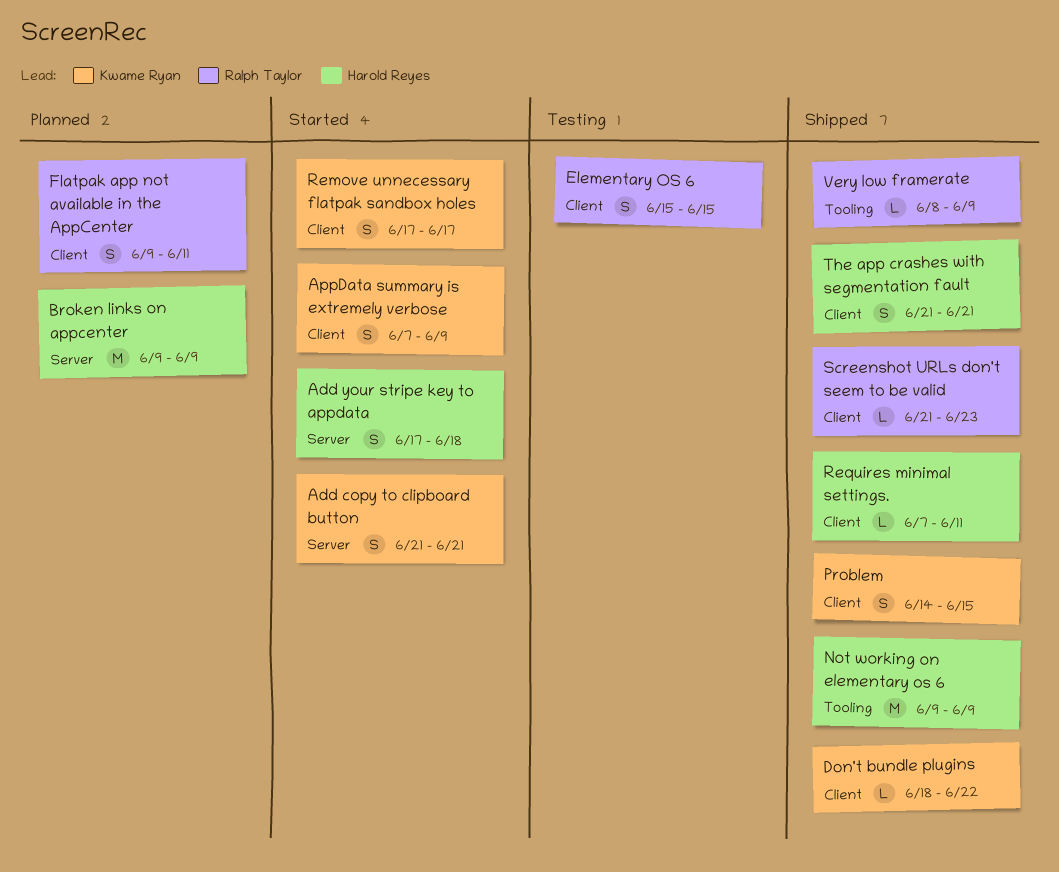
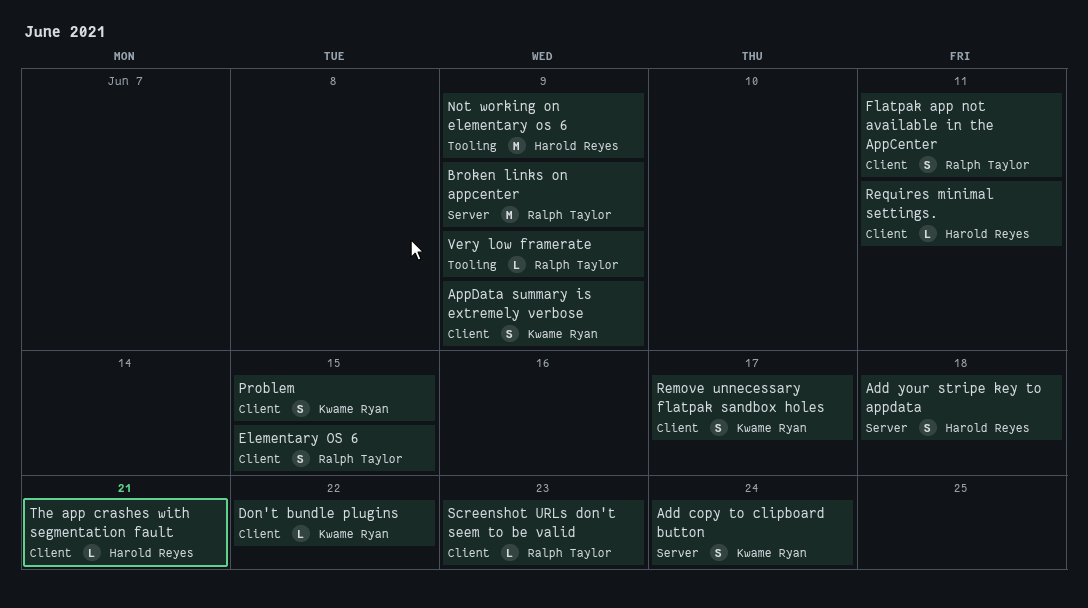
Add copy to clipboard button, due: Jun 21 -> Jun 24
Broken links on appcenter, owner: Harold Reyes -> Ralph Taylor
The app crashes with segmentation fault, estimate: S -> L

